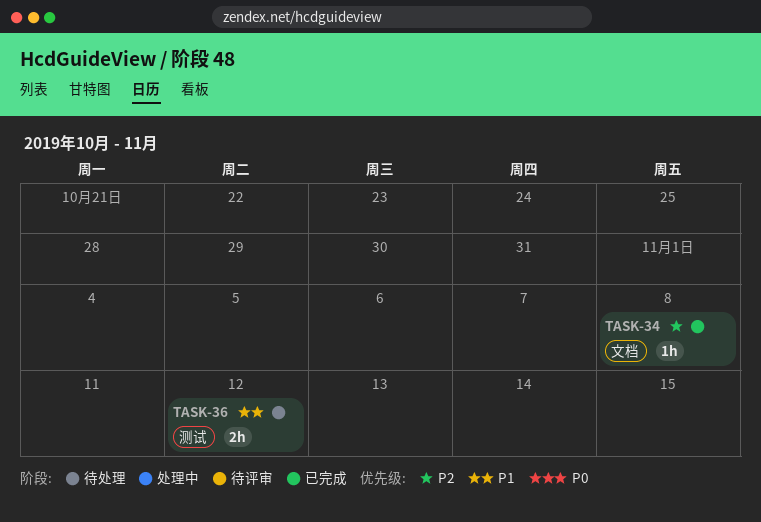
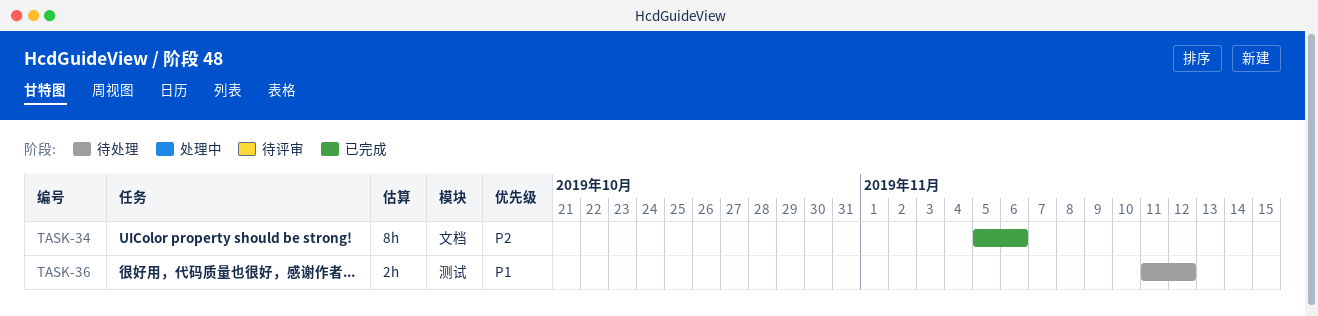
TASK-34, estimate: 1h -> 8h
TASK-34, due: Nov 8 -> Nov 6

